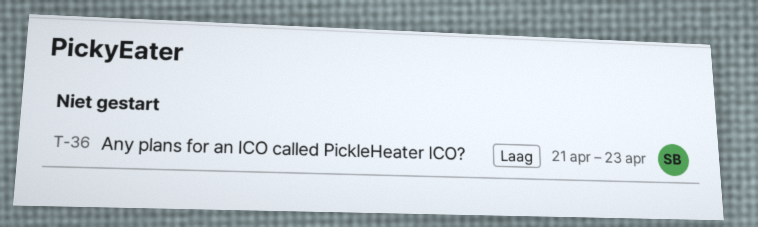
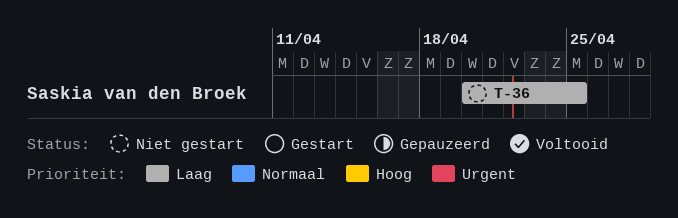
T-36, start: Apr 21 -> Apr 20
T-36, due: Apr 23 -> Apr 25

